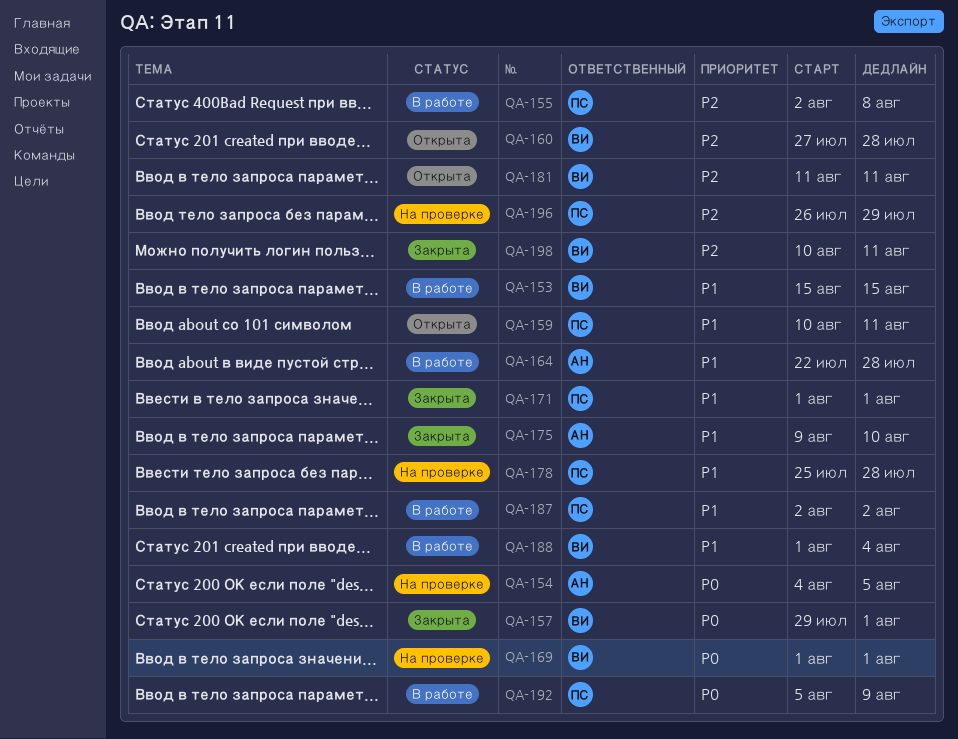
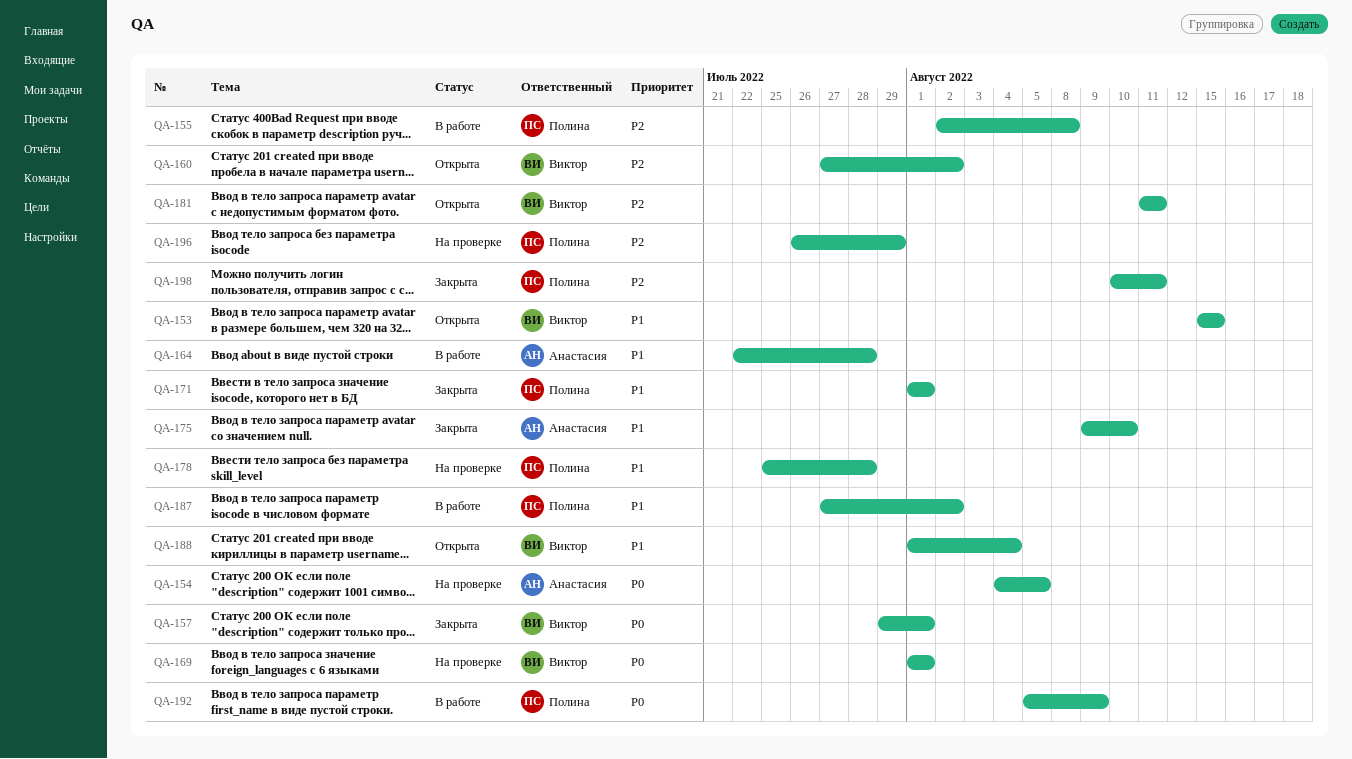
QA-153, status: В работе -> Открыта
QA-159: present -> none
QA-160, due: Jul 28 -> Aug 2
QA-187, start: Aug 2 -> Jul 27
QA-188, status: В работе -> Открыта
QA-198, owner: Виктор -> Полина

